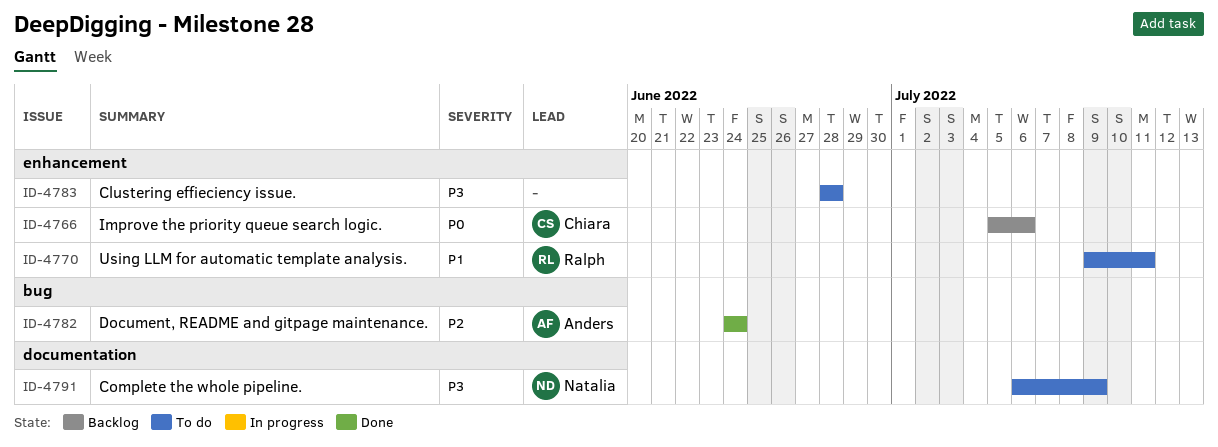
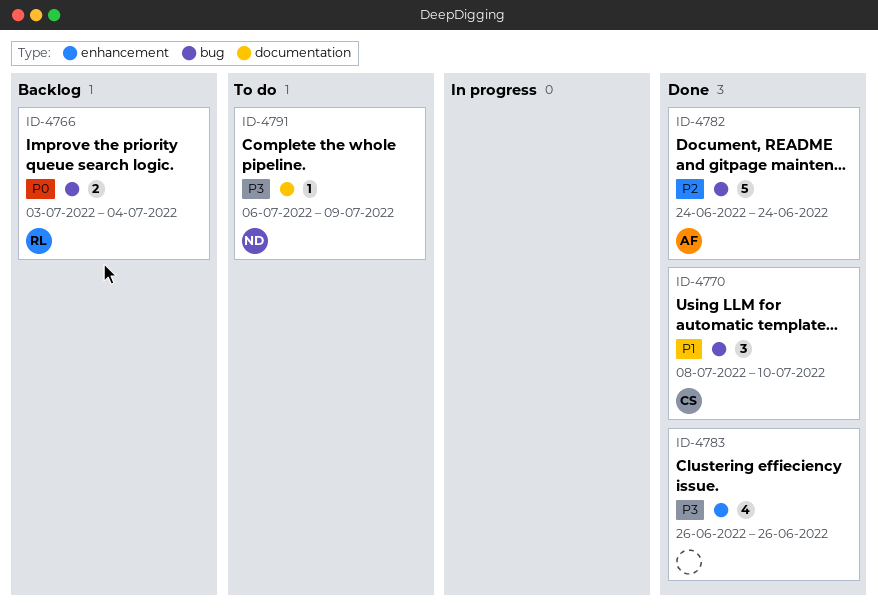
ID-4766, owner: Chiara -> Ralph
ID-4766, label: enhancement -> bug
ID-4766, start: Jul 5 -> Jul 3
ID-4766, due: Jul 6 -> Jul 4
ID-4770, status: To do -> Done
ID-4770, owner: Ralph -> Chiara
ID-4770, label: enhancement -> bug
ID-4770, start: Jul 9 -> Jul 8
ID-4770, due: Jul 11 -> Jul 10
ID-4783, status: To do -> Done
ID-4783, start: Jun 28 -> Jun 26
ID-4783, due: Jun 28 -> Jun 26

